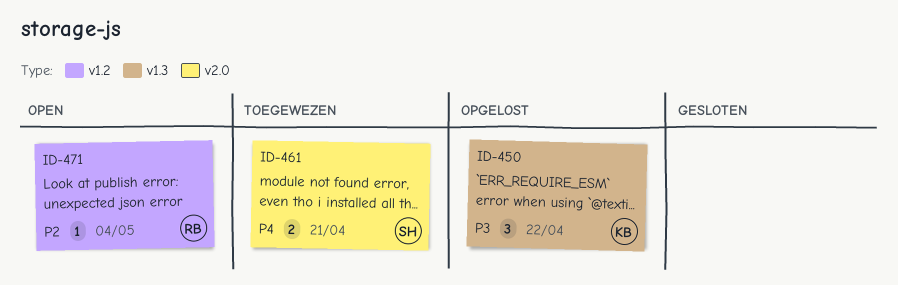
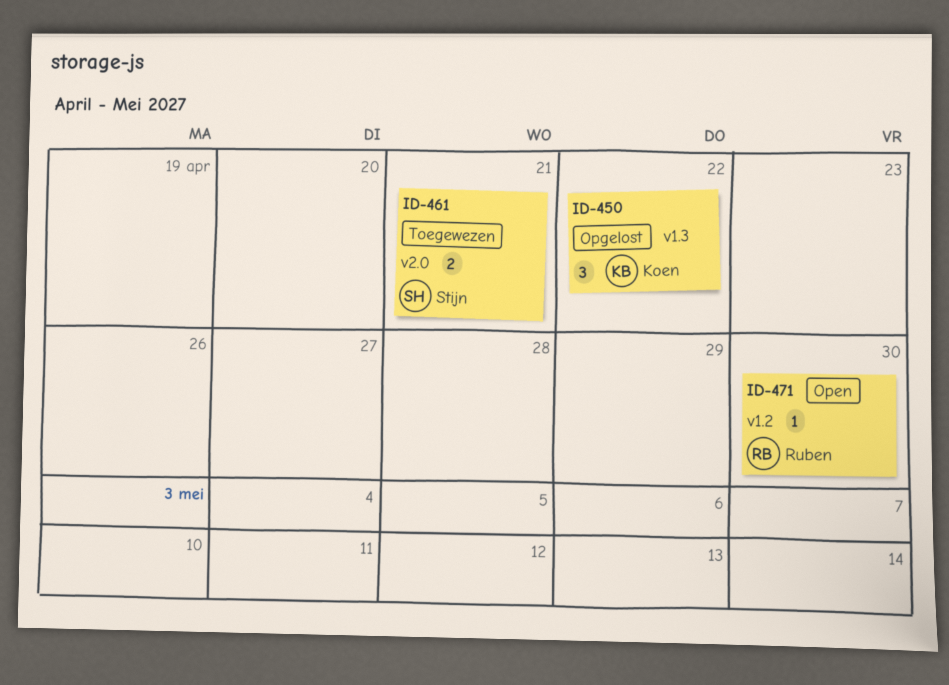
ID-471, due: May 4 -> Apr 30

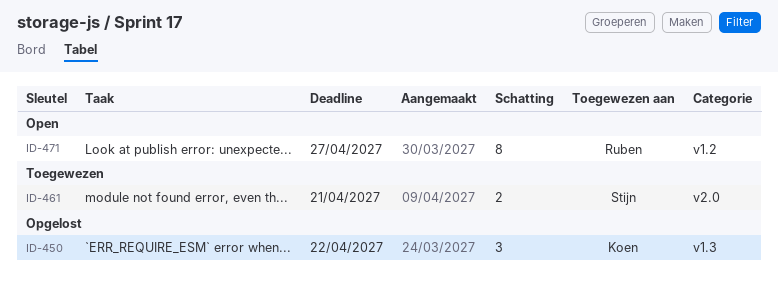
ID-471, estimate: 1 -> 8
ID-471, due: Apr 30 -> Apr 27

